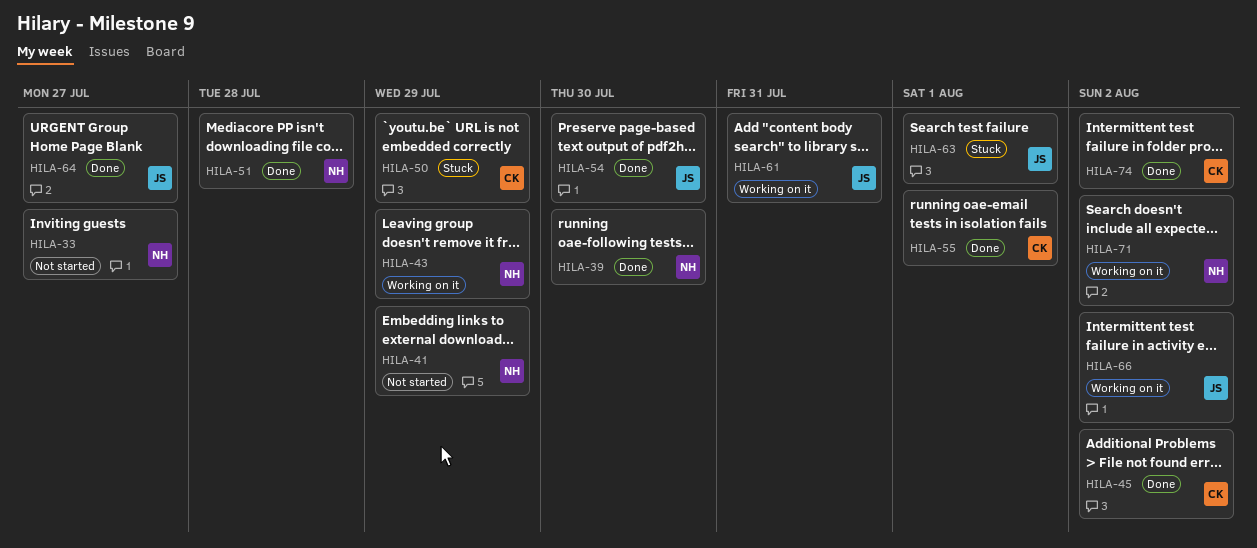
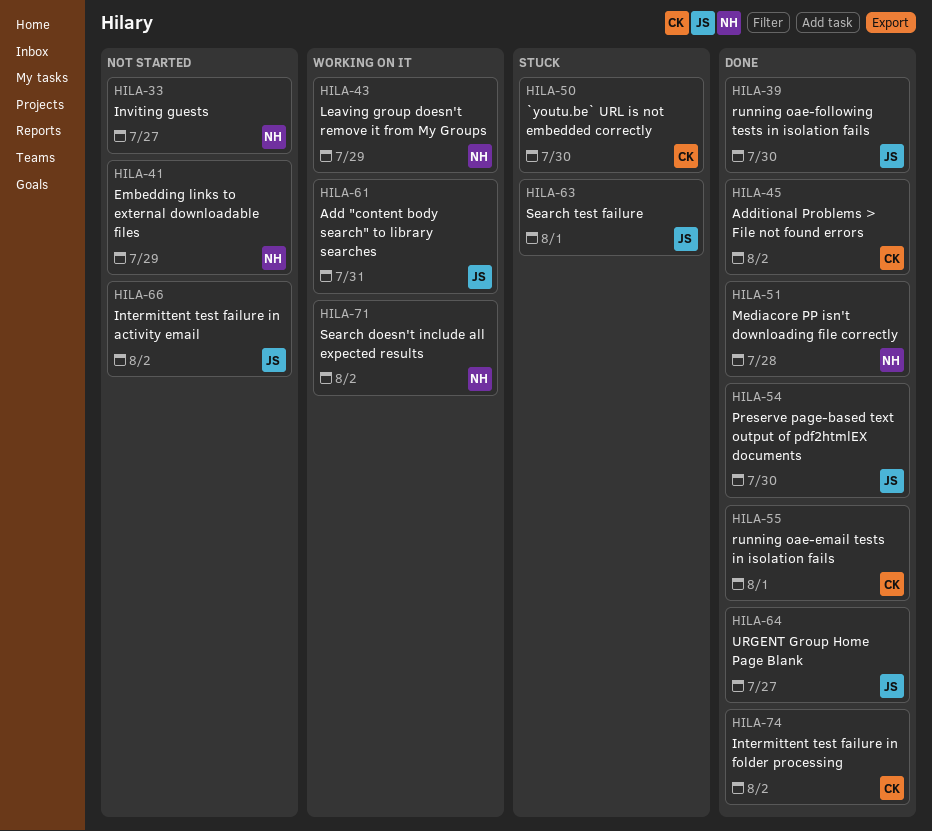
HILA-39, owner: NH -> JS
HILA-50, due: Jul 29 -> Jul 30
HILA-66, status: Working on it -> Not started

